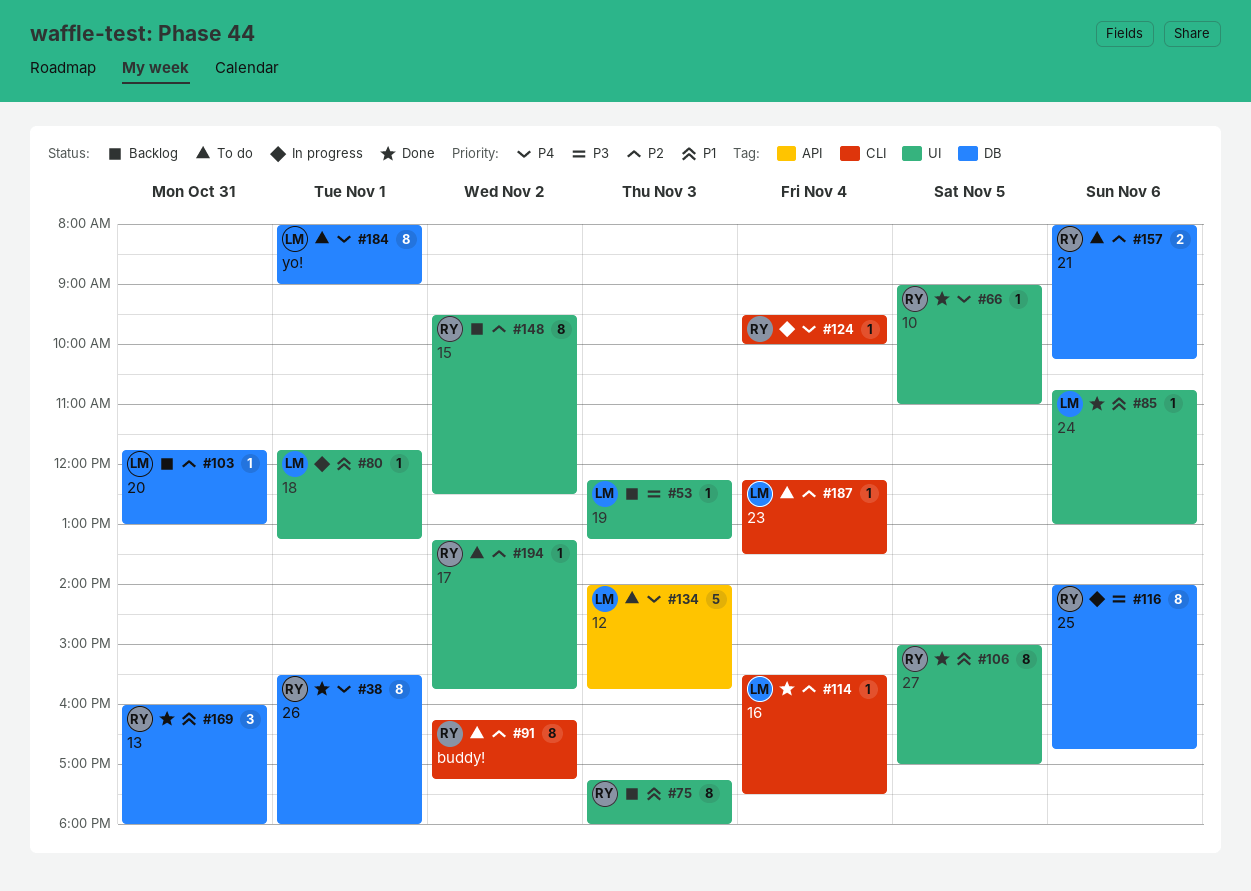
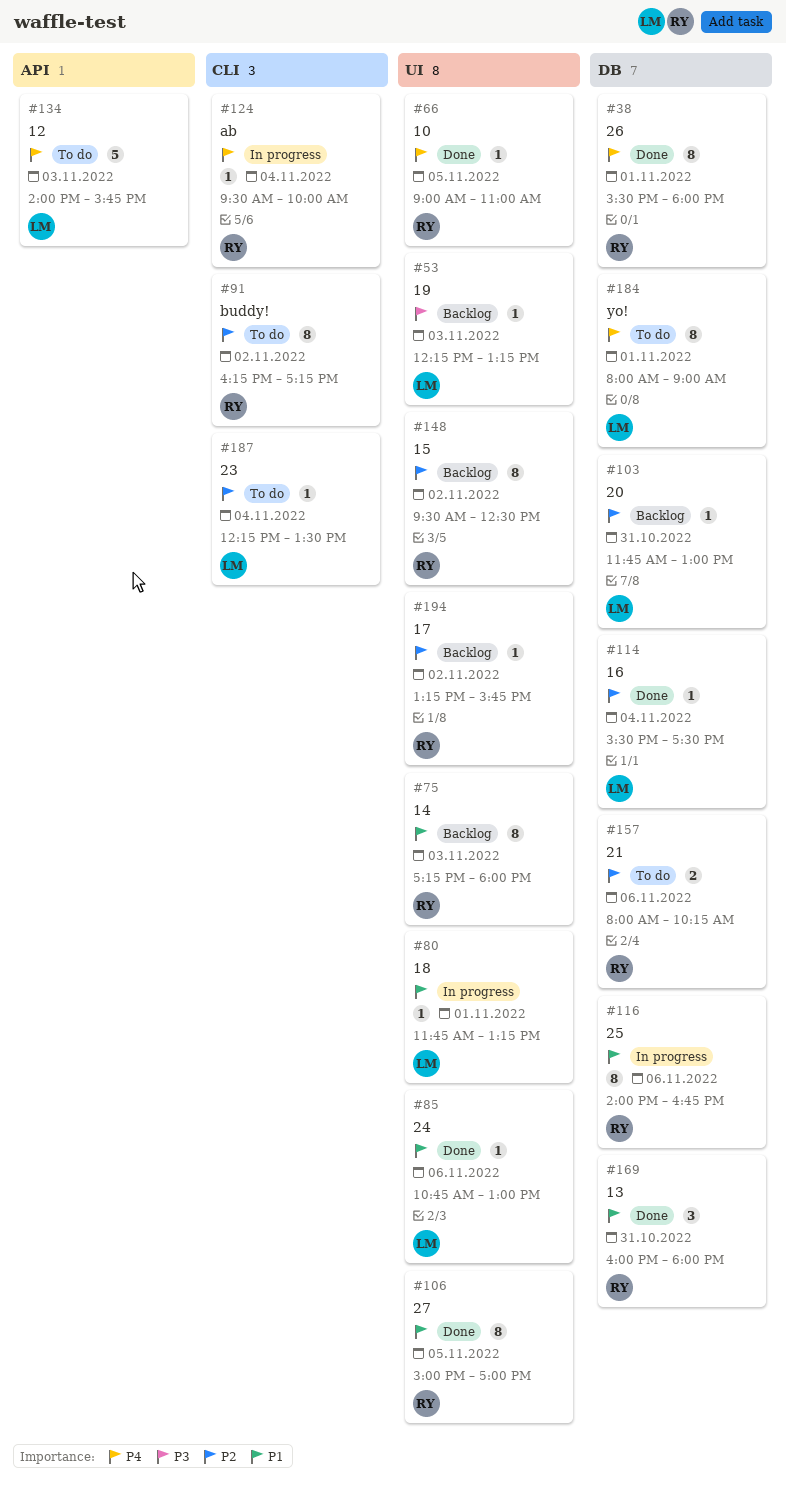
#114, label: CLI -> DB
#116, priority: P3 -> P1
#194, status: To do -> Backlog

